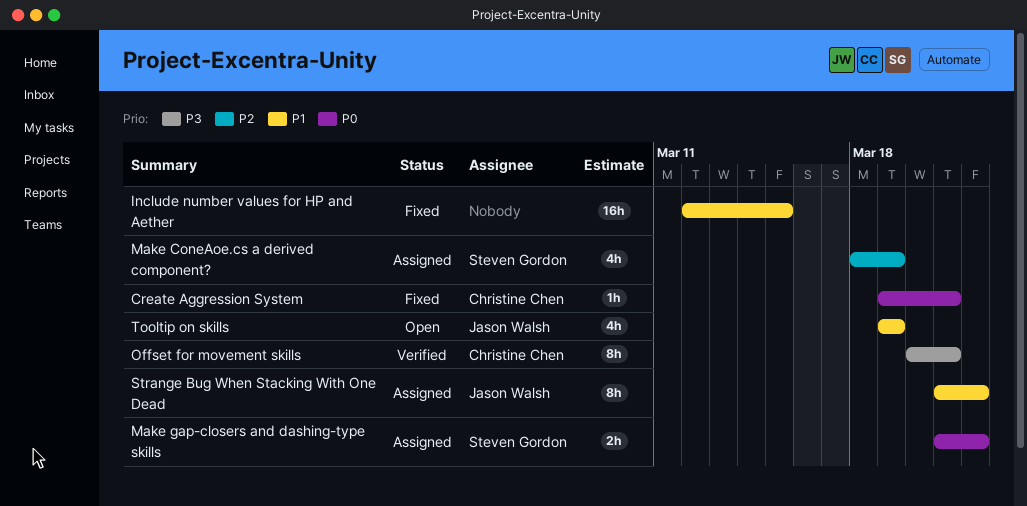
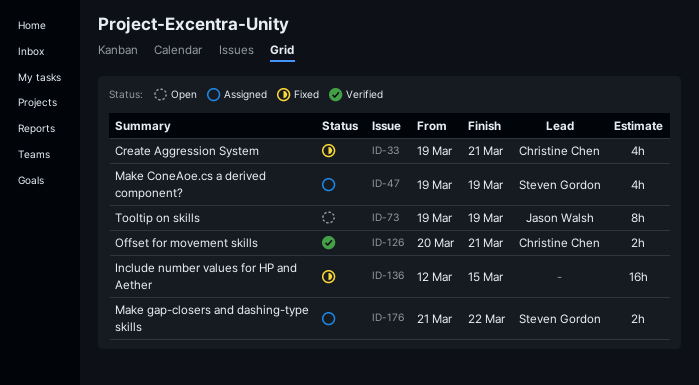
Create Aggression System, estimate: 1h -> 4h
Make ConeAoe.cs a derived component?, start: Mar 18 -> Mar 19
Offset for movement skills, estimate: 8h -> 2h
Strange Bug When Stacking With One Dead: present -> none
Tooltip on skills, estimate: 4h -> 8h

